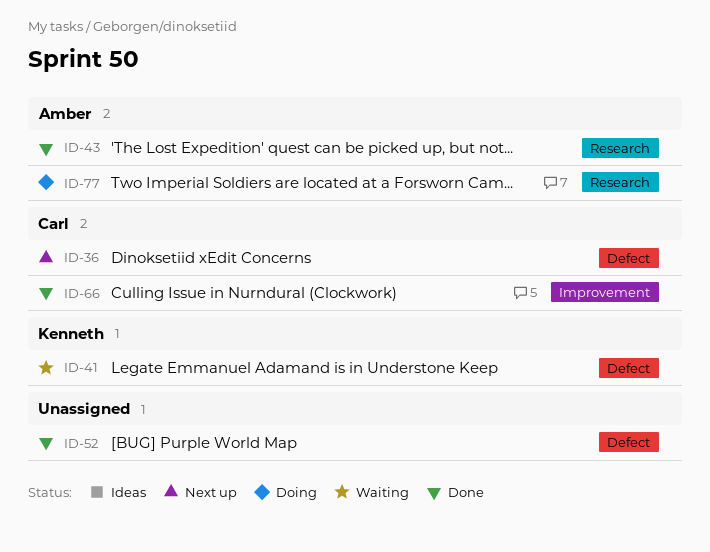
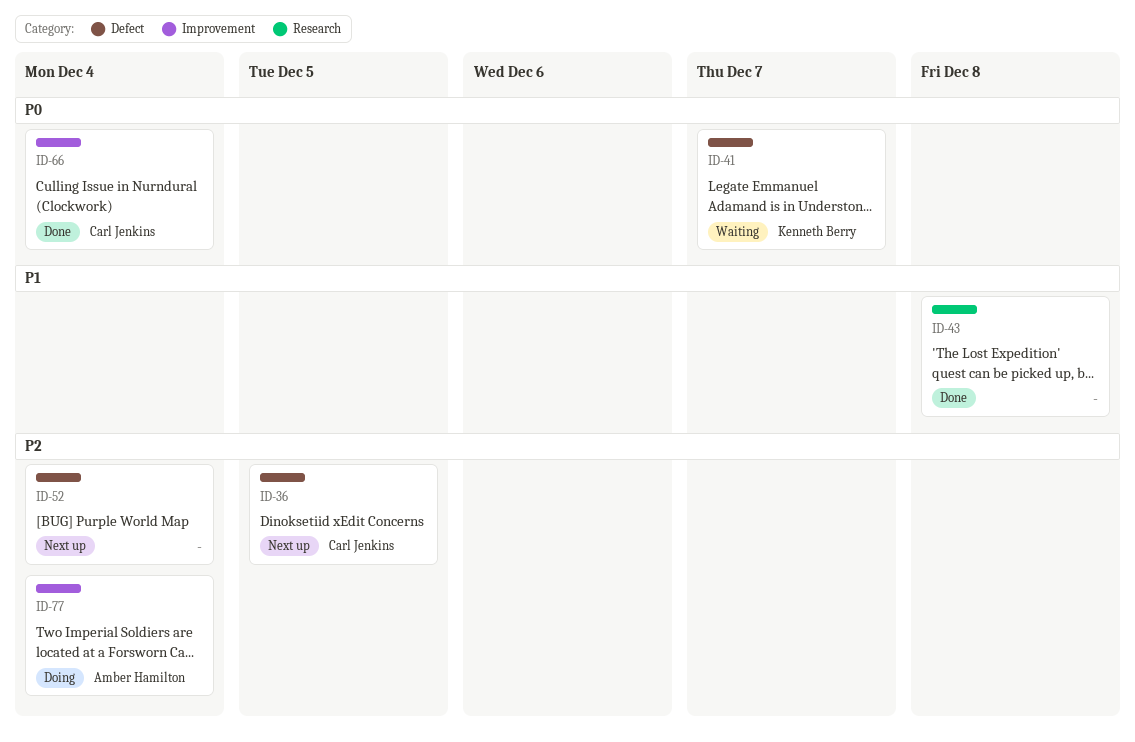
ID-43, owner: Amber Hamilton -> none
ID-52, status: Done -> Next up
ID-77, label: Research -> Improvement

